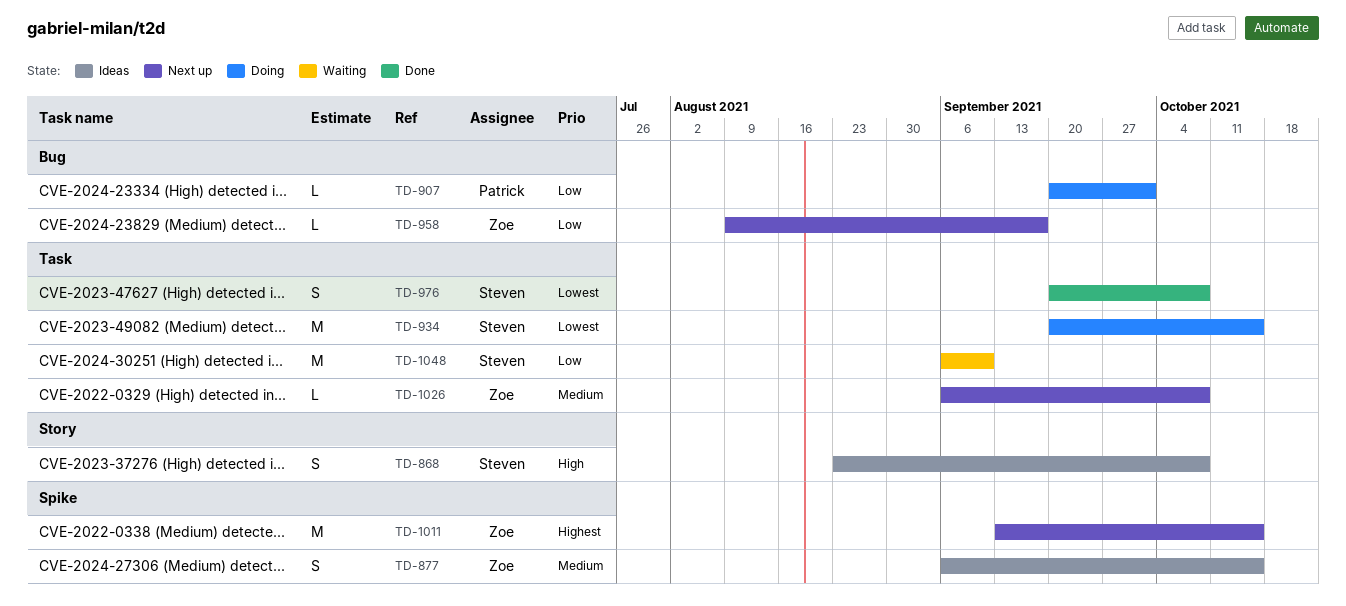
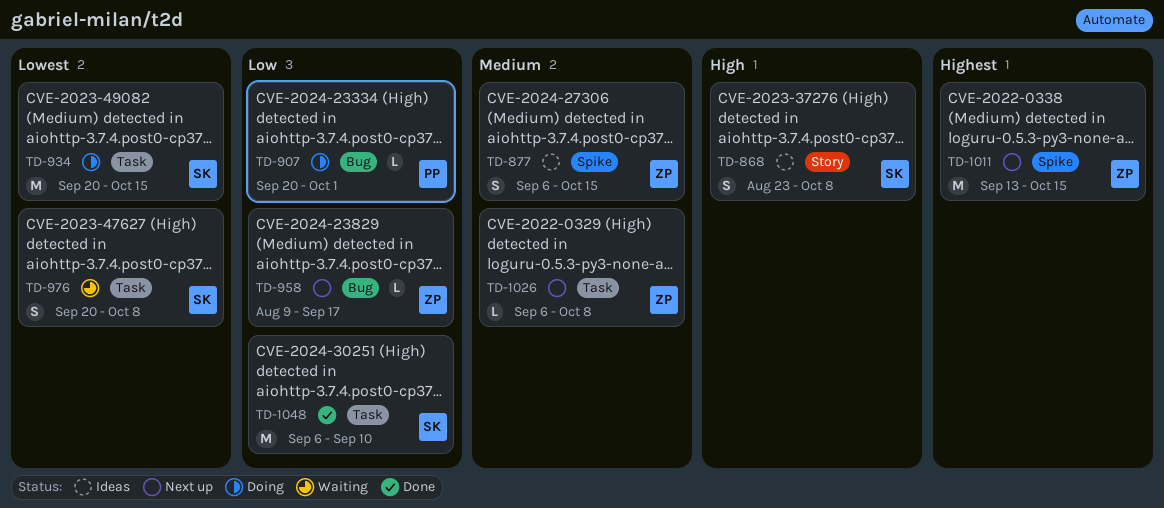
TD-976, status: Done -> Waiting
TD-1048, status: Waiting -> Done

